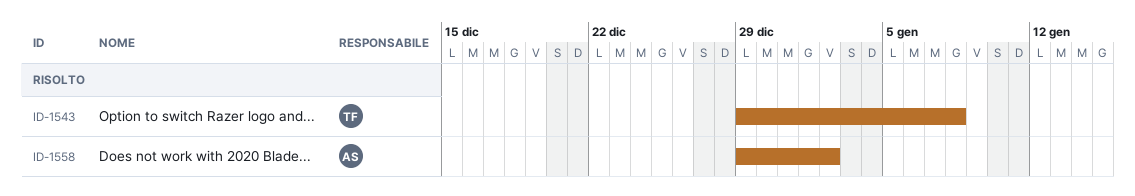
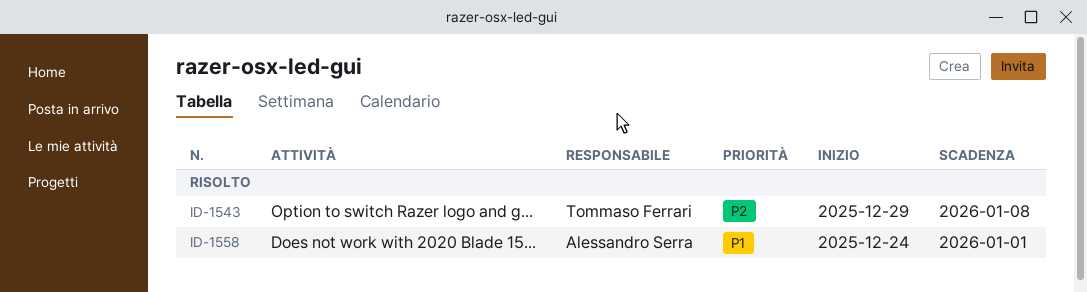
ID-1558, start: Dec 29 -> Dec 24
ID-1558, due: Jan 2 -> Jan 1

